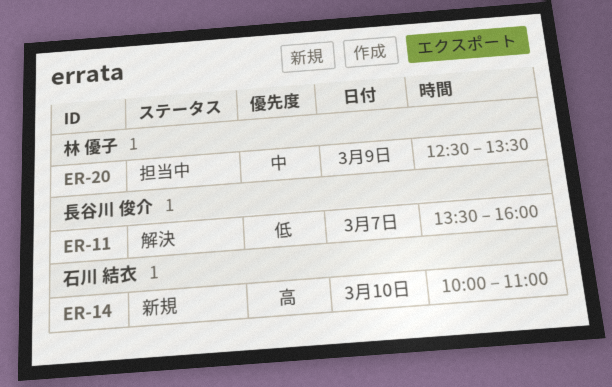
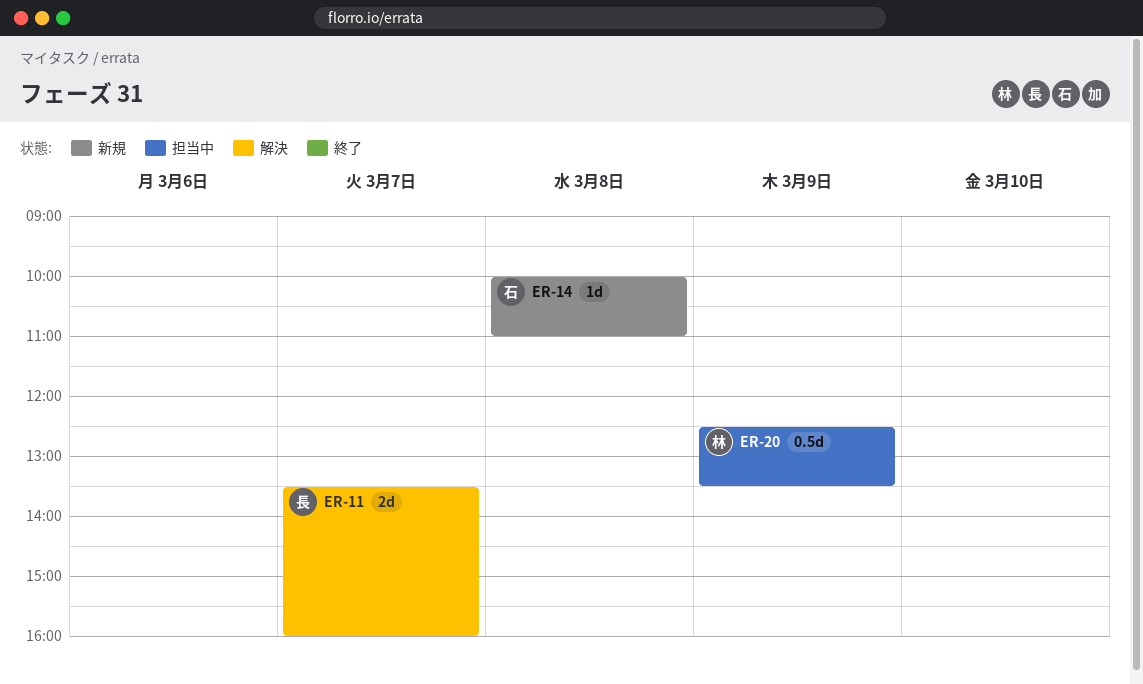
ER-14, day: Mar 10 -> Mar 8

